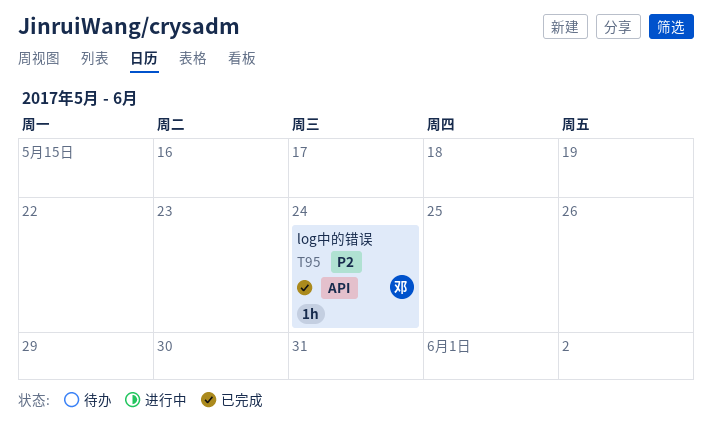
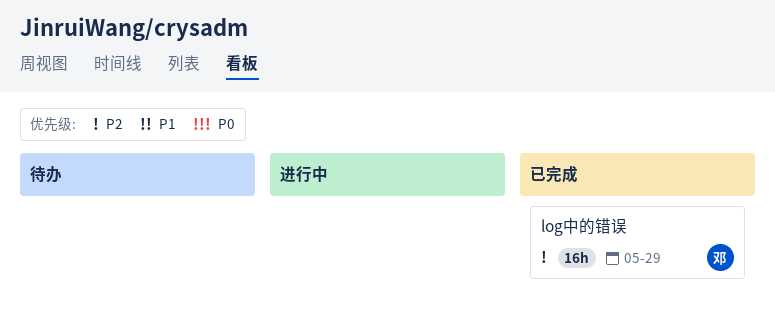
log中的错误, estimate: 1h -> 16h
log中的错误, due: May 24 -> May 29

